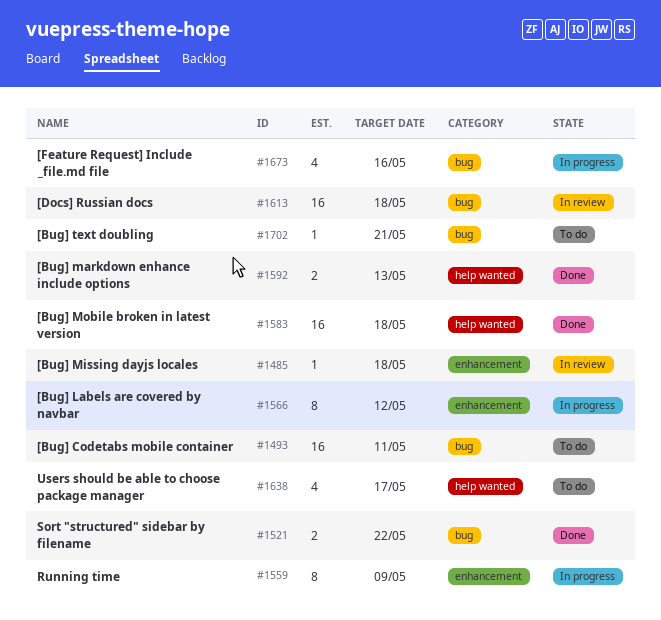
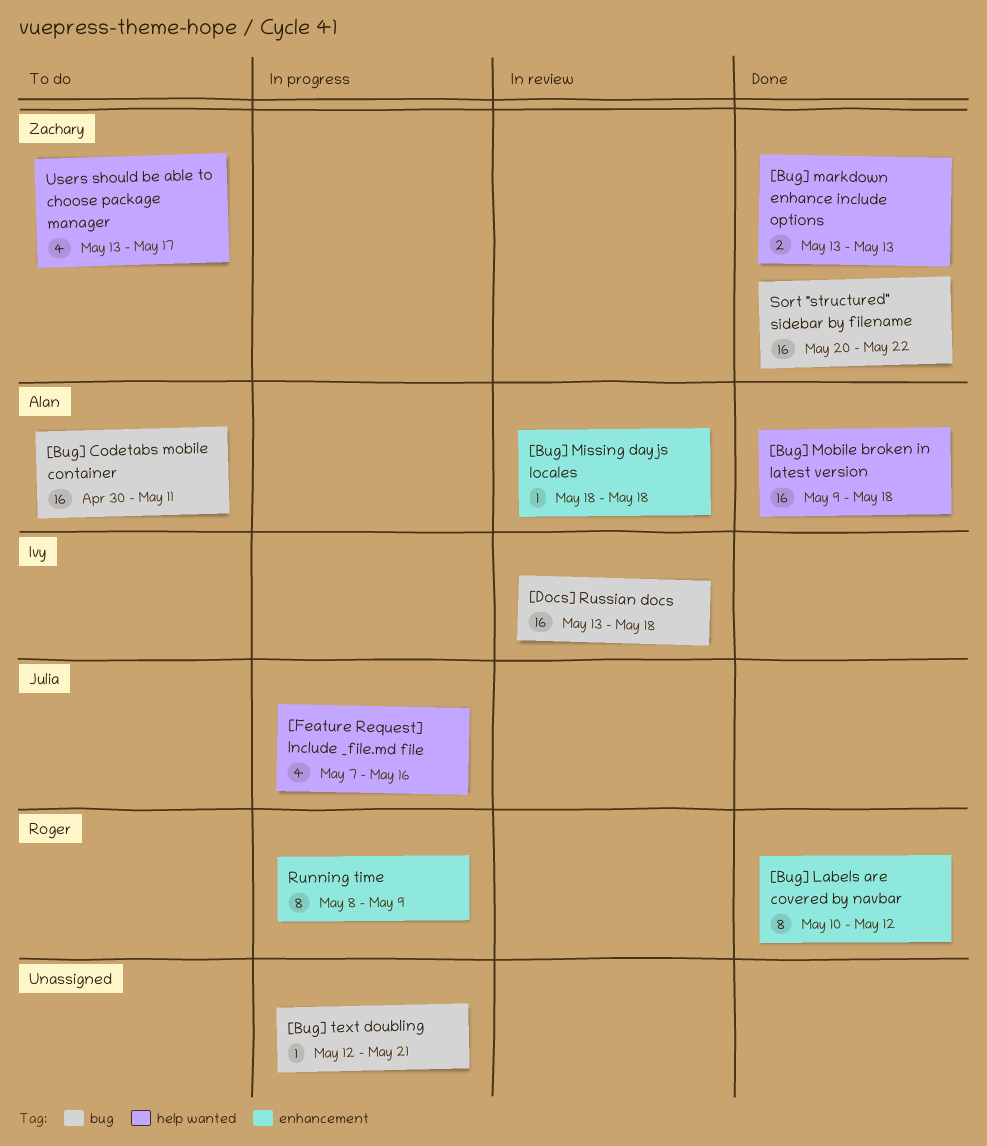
[Bug] Labels are covered by navbar, status: In progress -> Done
[Bug] text doubling, status: To do -> In progress
[Feature Request] Include _file.md file, label: bug -> help wanted
Sort "structured" sidebar by filename, estimate: 2 -> 16

